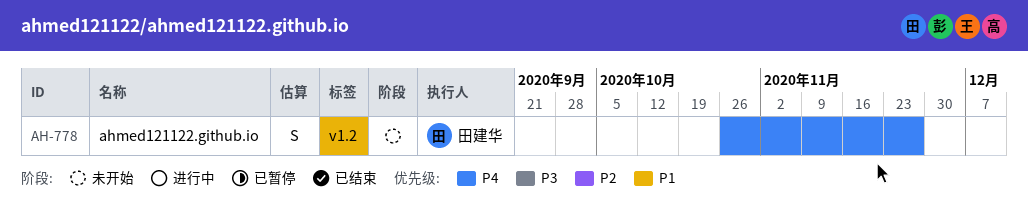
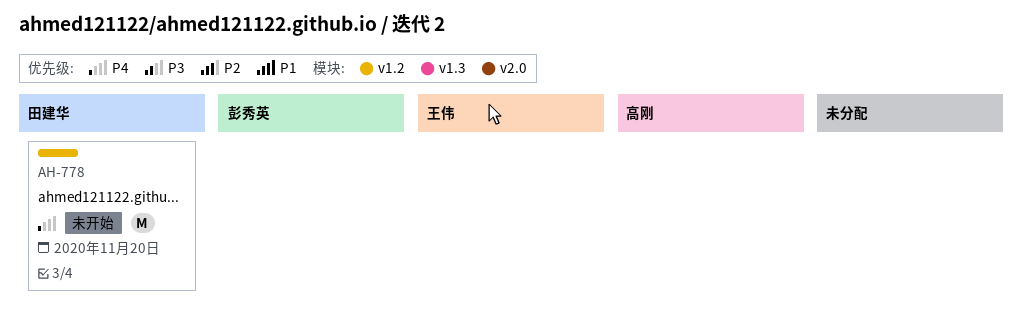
AH-778, estimate: S -> M
AH-778, due: Nov 27 -> Nov 20

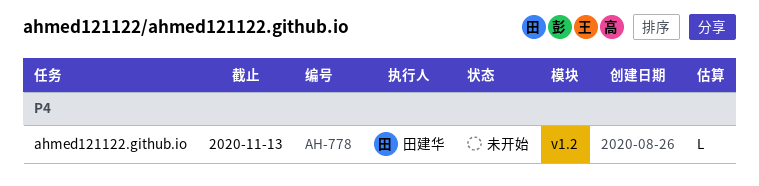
AH-778, estimate: M -> L
AH-778, due: Nov 20 -> Nov 13

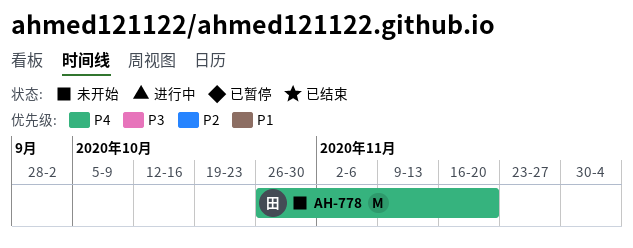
AH-778, estimate: L -> M
AH-778, due: Nov 13 -> Nov 20

